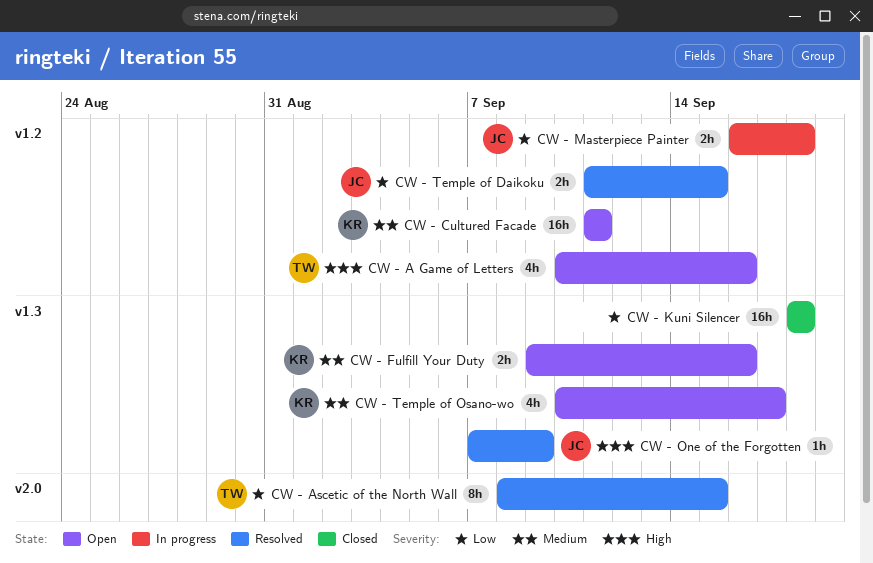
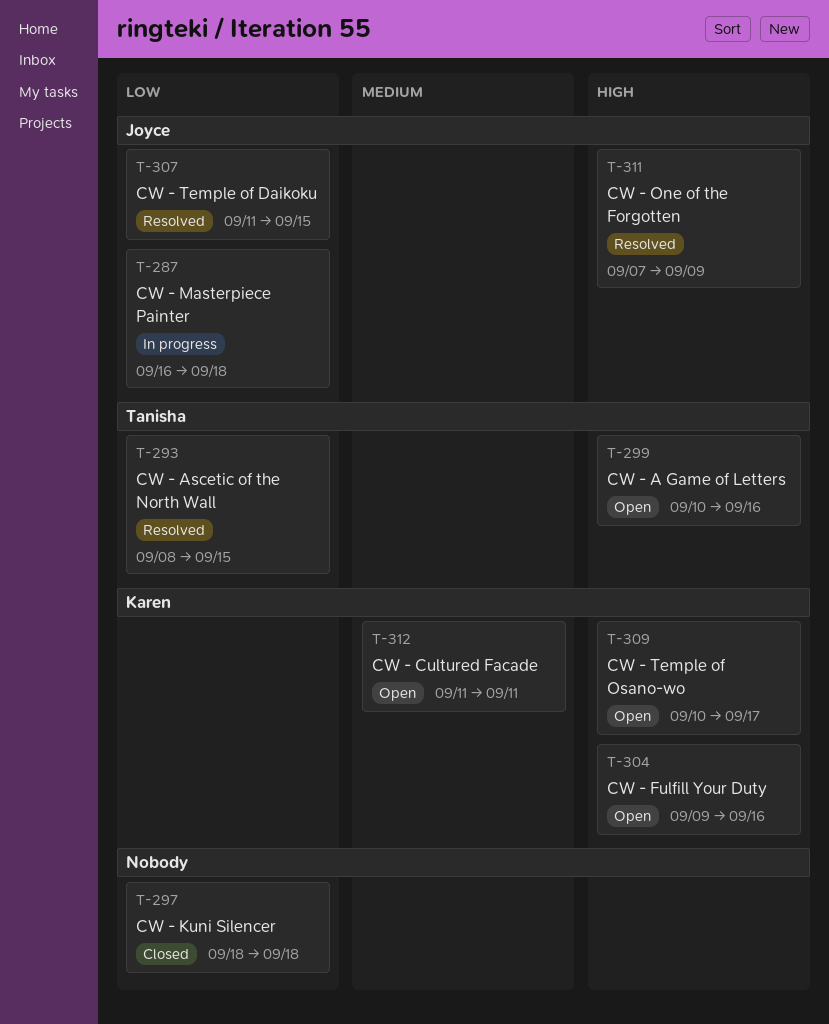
CW - Fulfill Your Duty, priority: Medium -> High
CW - Temple of Osano-wo, priority: Medium -> High

